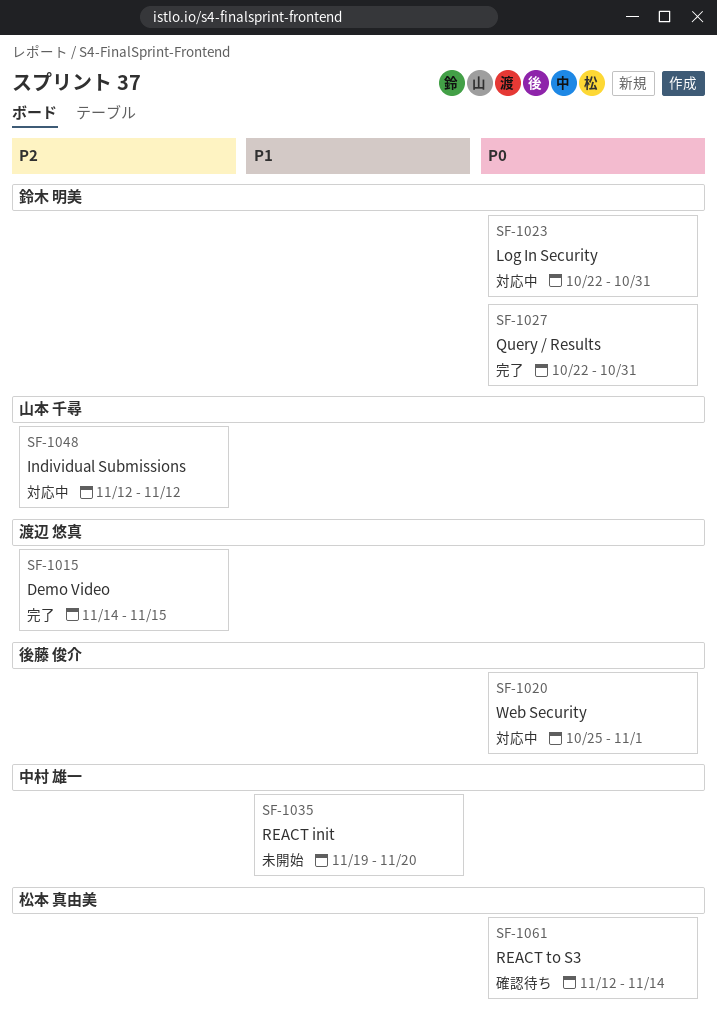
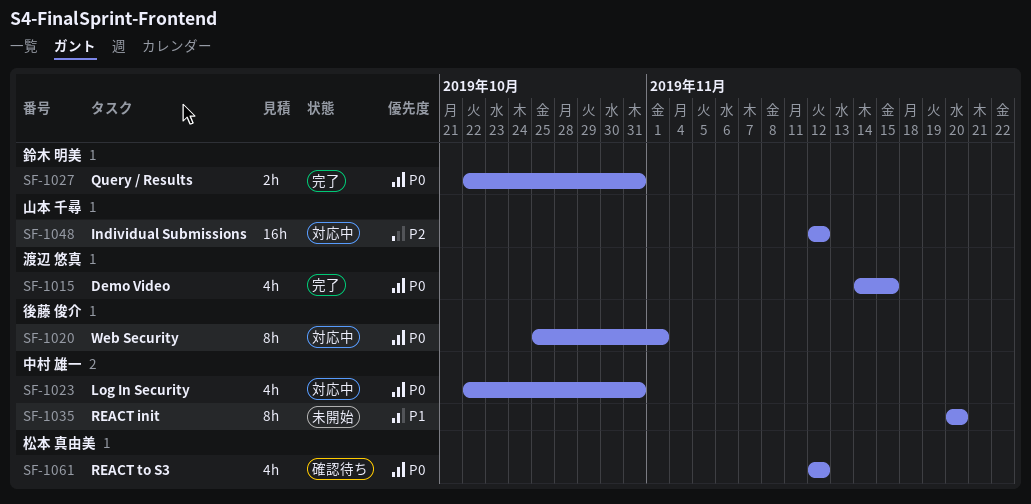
SF-1015, priority: P2 -> P0
SF-1023, owner: 鈴木 明美 -> 中村 雄一
SF-1035, start: Nov 19 -> Nov 20
SF-1061, due: Nov 14 -> Nov 12

